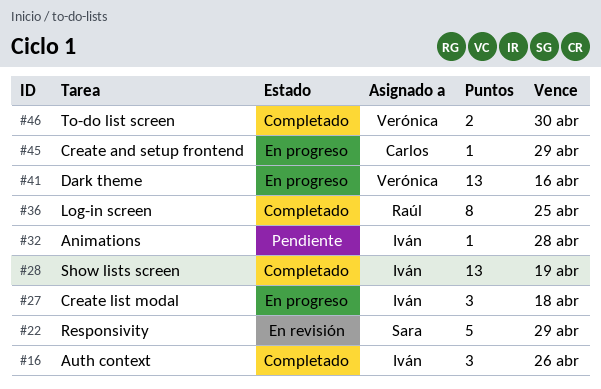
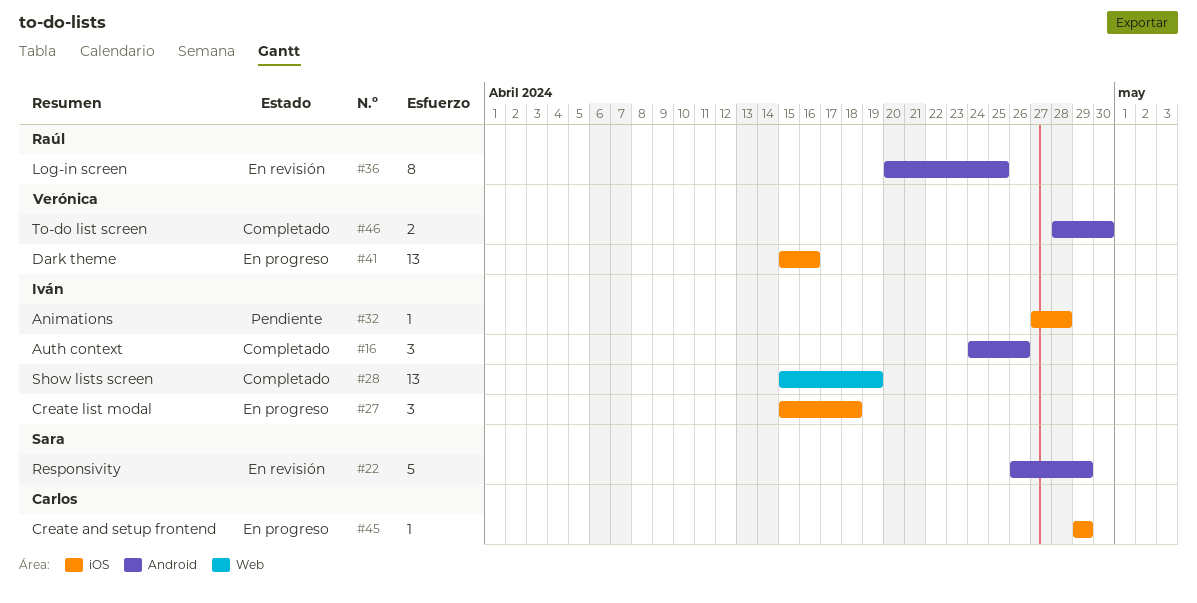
#36, status: Completado -> En revisión

